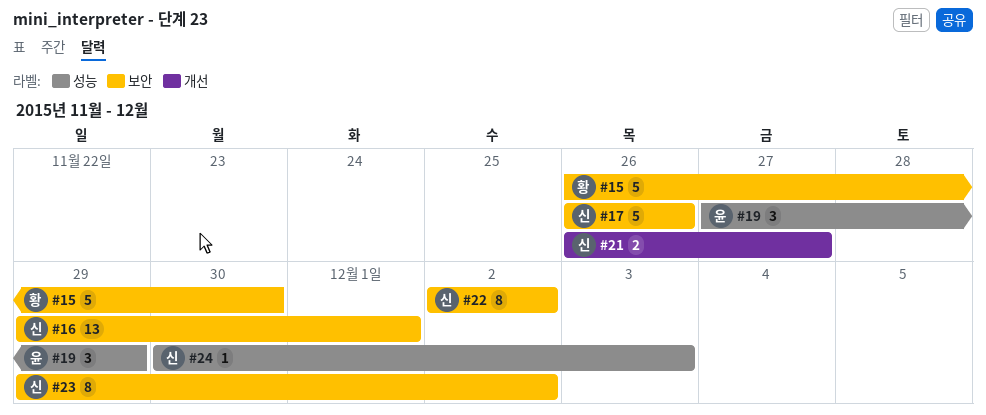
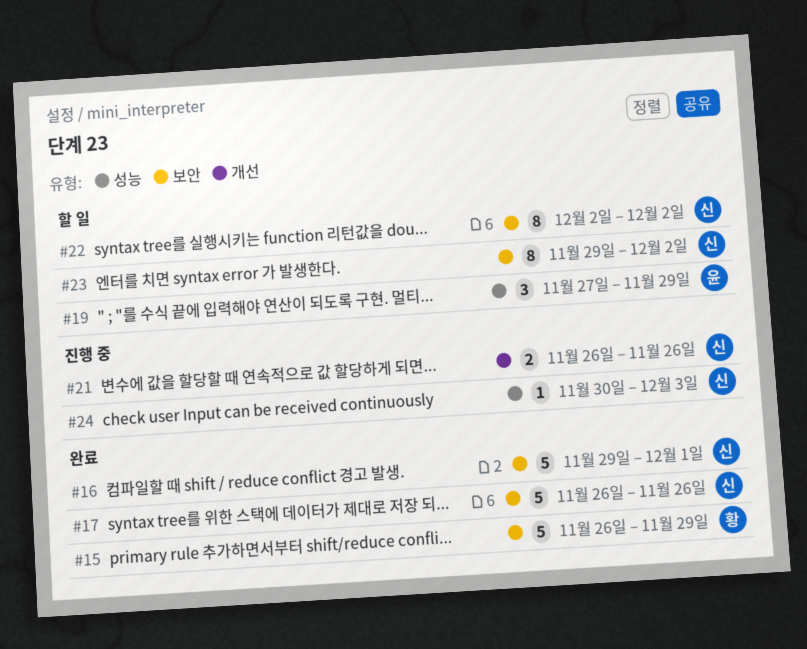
#15, due: Nov 30 -> Nov 29
#16, estimate: 13 -> 5
#21, due: Nov 27 -> Nov 26

